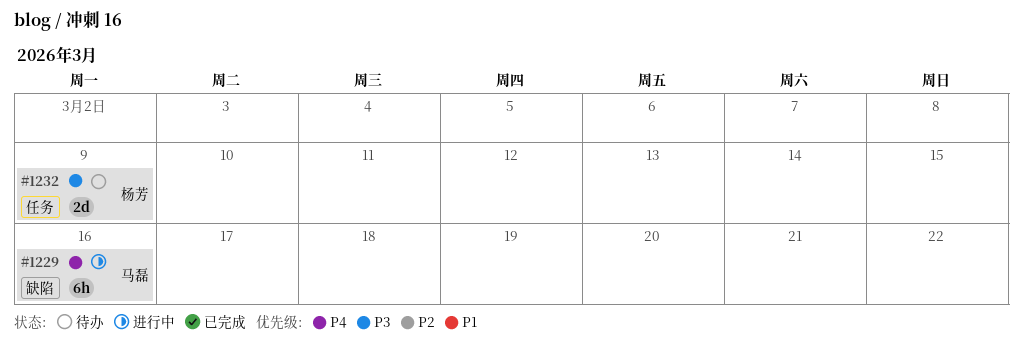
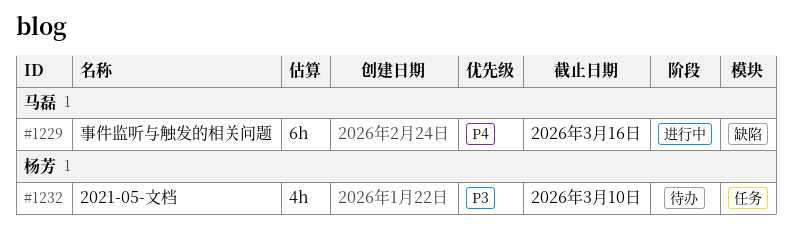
#1232, estimate: 2d -> 4h
#1232, due: Mar 9 -> Mar 10

